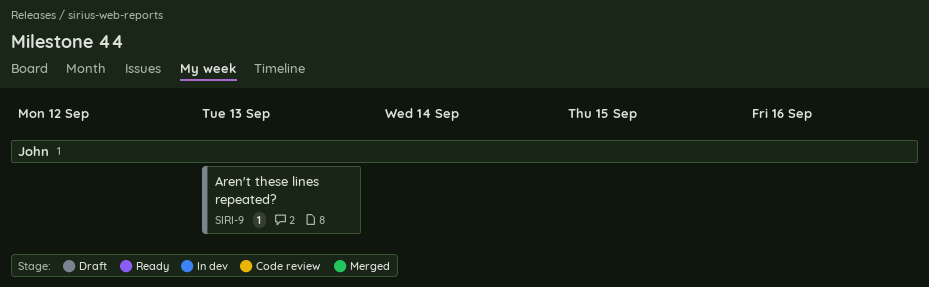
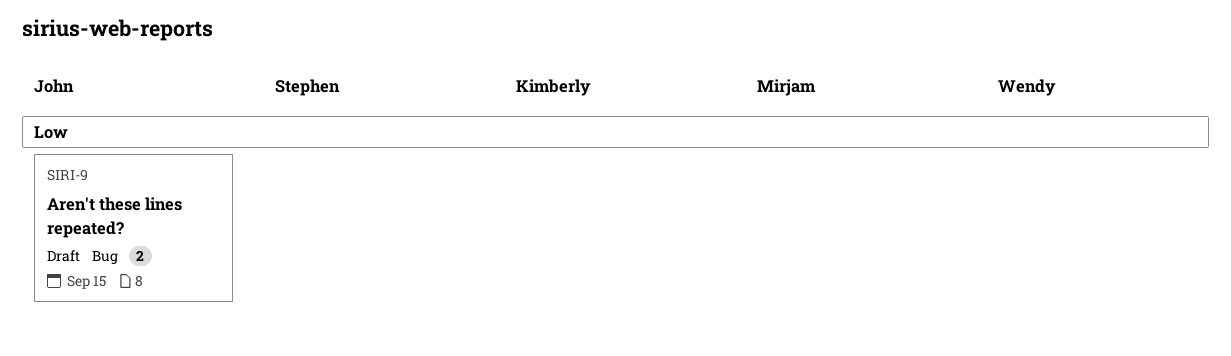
SIRI-9, estimate: 1 -> 2
SIRI-9, due: Sep 13 -> Sep 15

